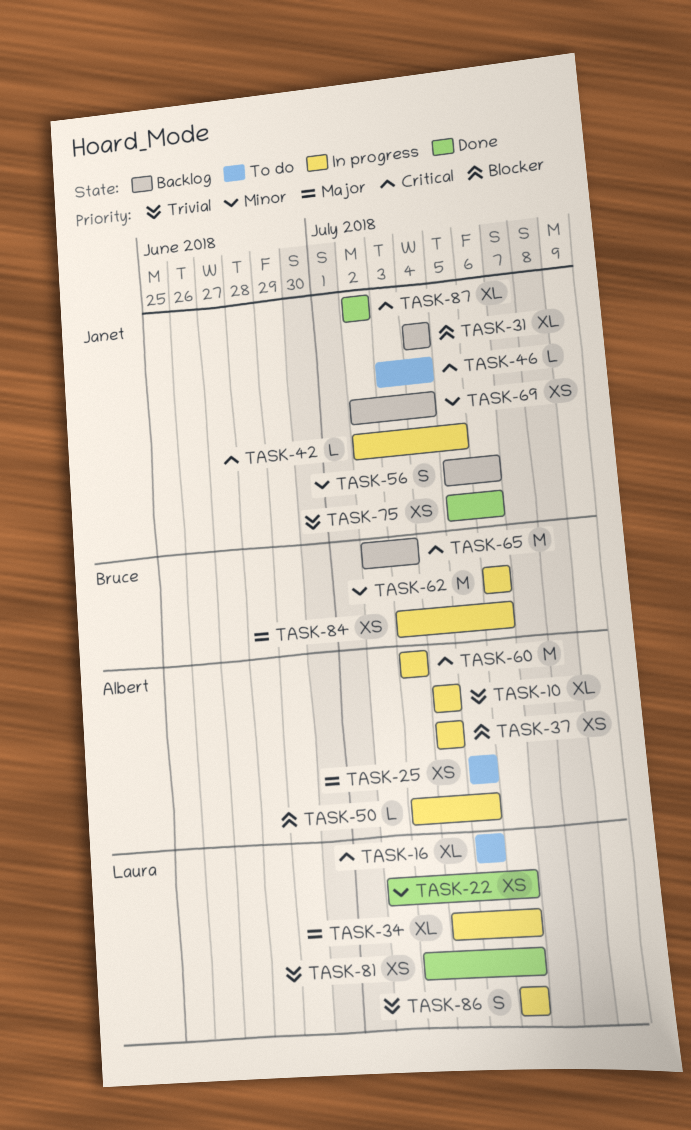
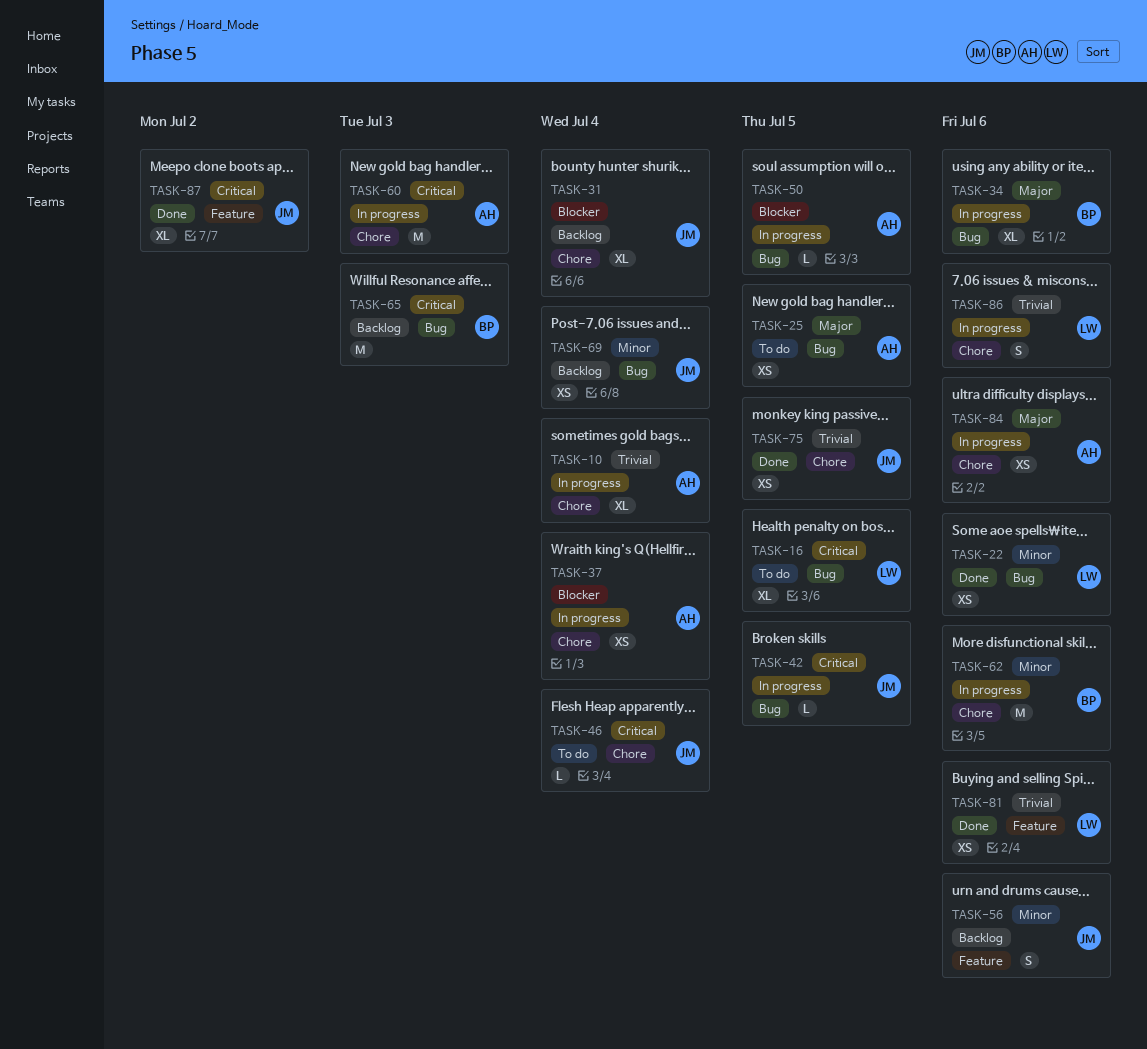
TASK-34, owner: Laura -> Bruce
TASK-75, due: Jul 6 -> Jul 5
TASK-84, owner: Bruce -> Albert

